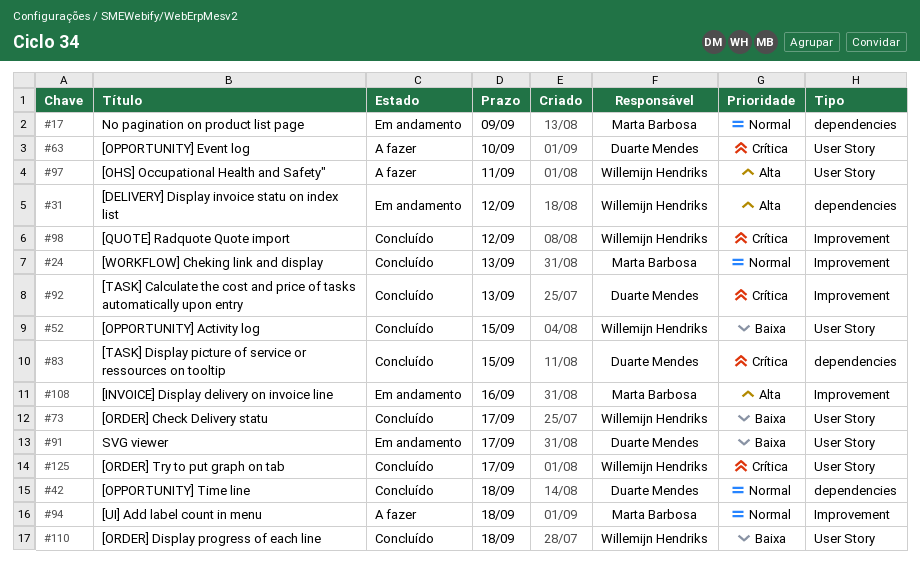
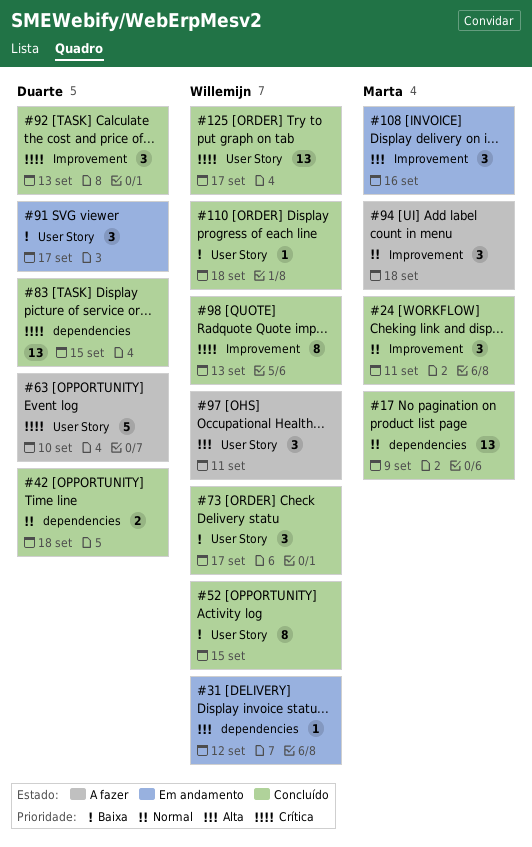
#17, status: Em andamento -> Concluído
#24, due: Sep 13 -> Sep 11
#98, due: Sep 12 -> Sep 13

